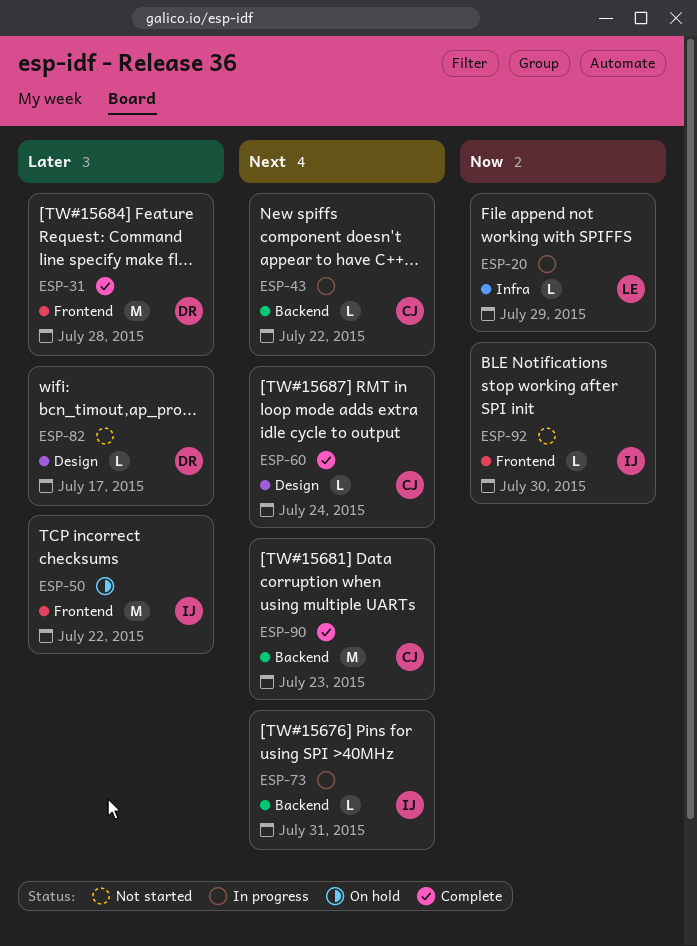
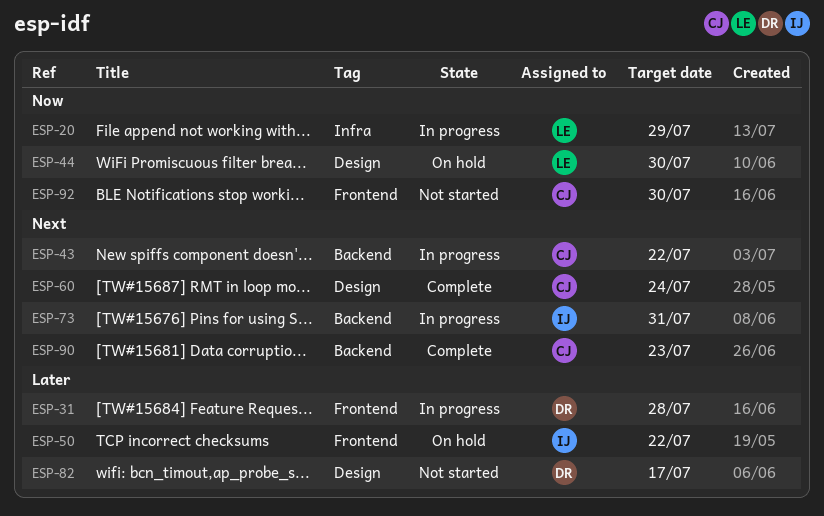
ESP-31, status: Complete -> In progress
ESP-44: none -> present
ESP-92, owner: IJ -> CJ

